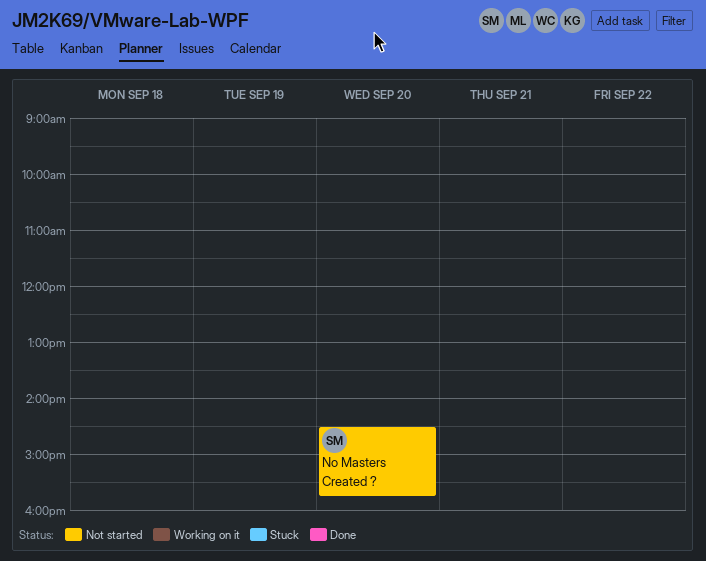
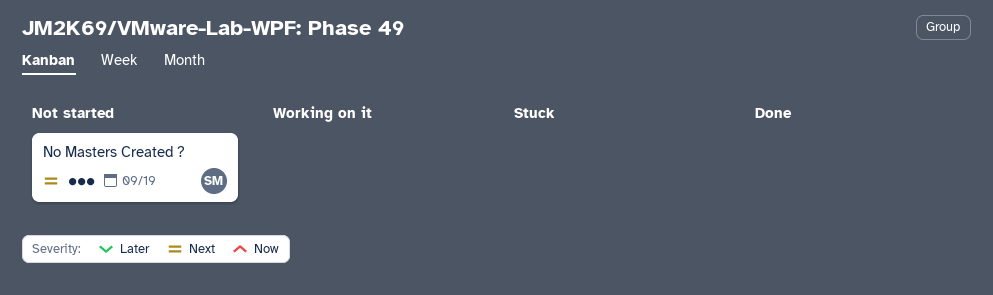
No Masters Created ?, day: Sep 20 -> Sep 19

